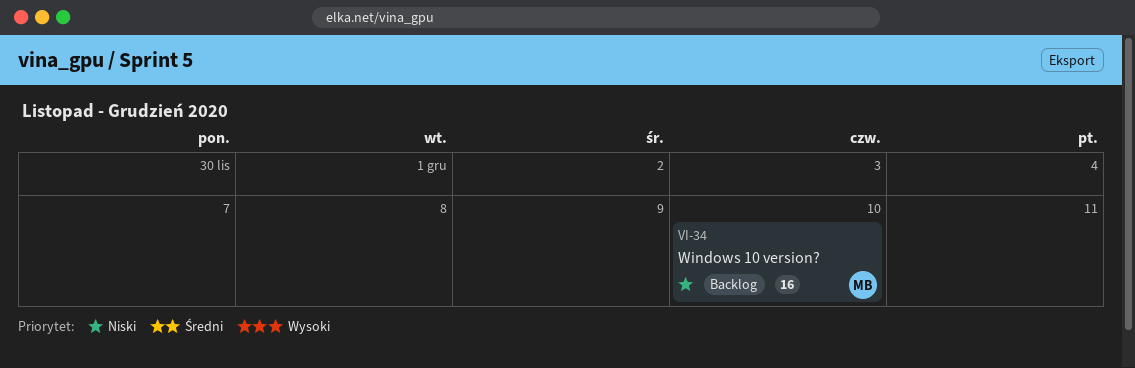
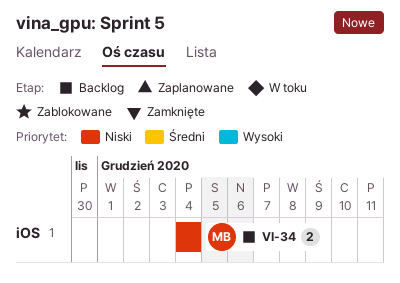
VI-34, estimate: 16 -> 2
VI-34, due: Dec 10 -> Dec 4

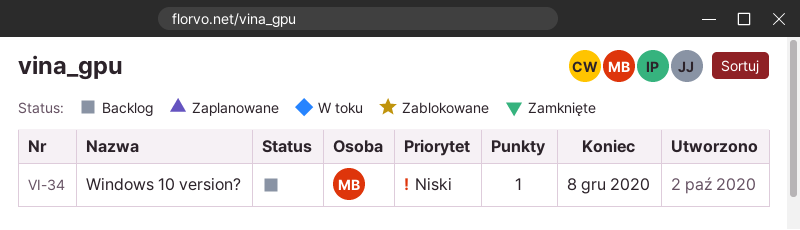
VI-34, estimate: 2 -> 1
VI-34, due: Dec 4 -> Dec 8

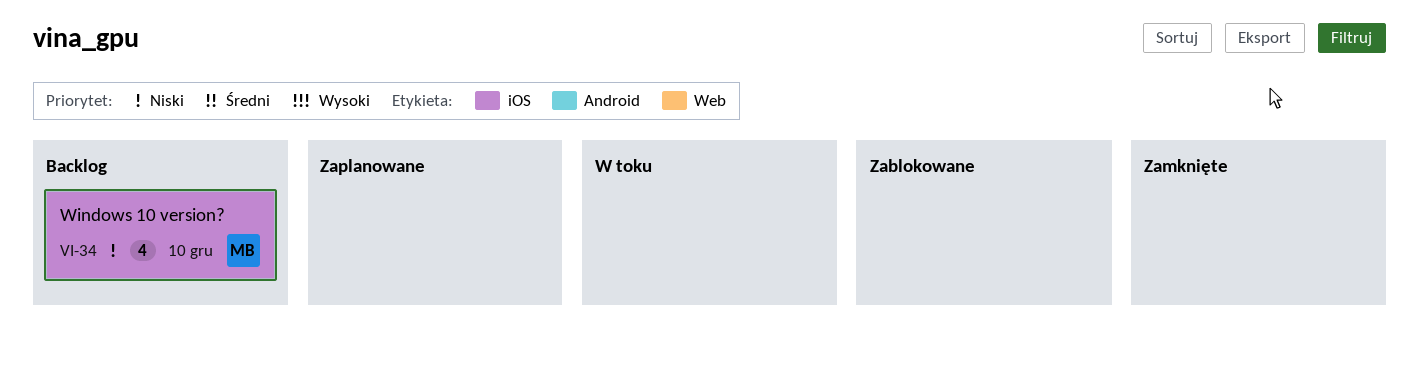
VI-34, estimate: 1 -> 4
VI-34, due: Dec 8 -> Dec 10

